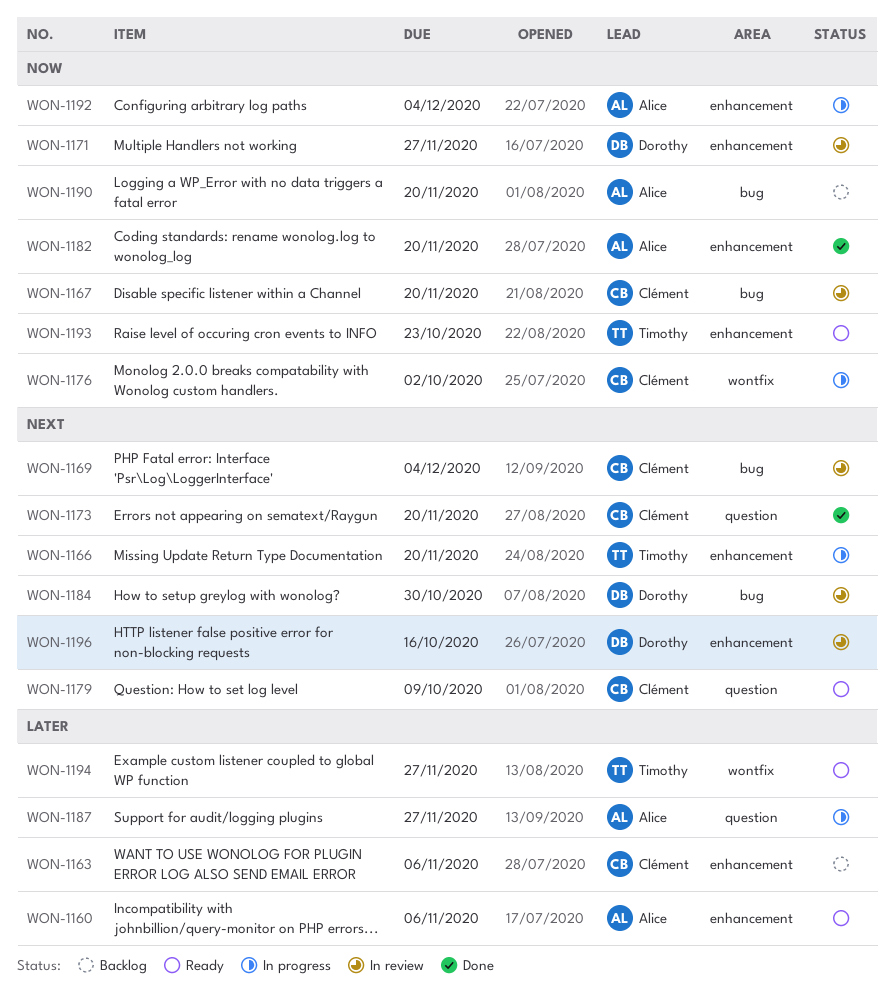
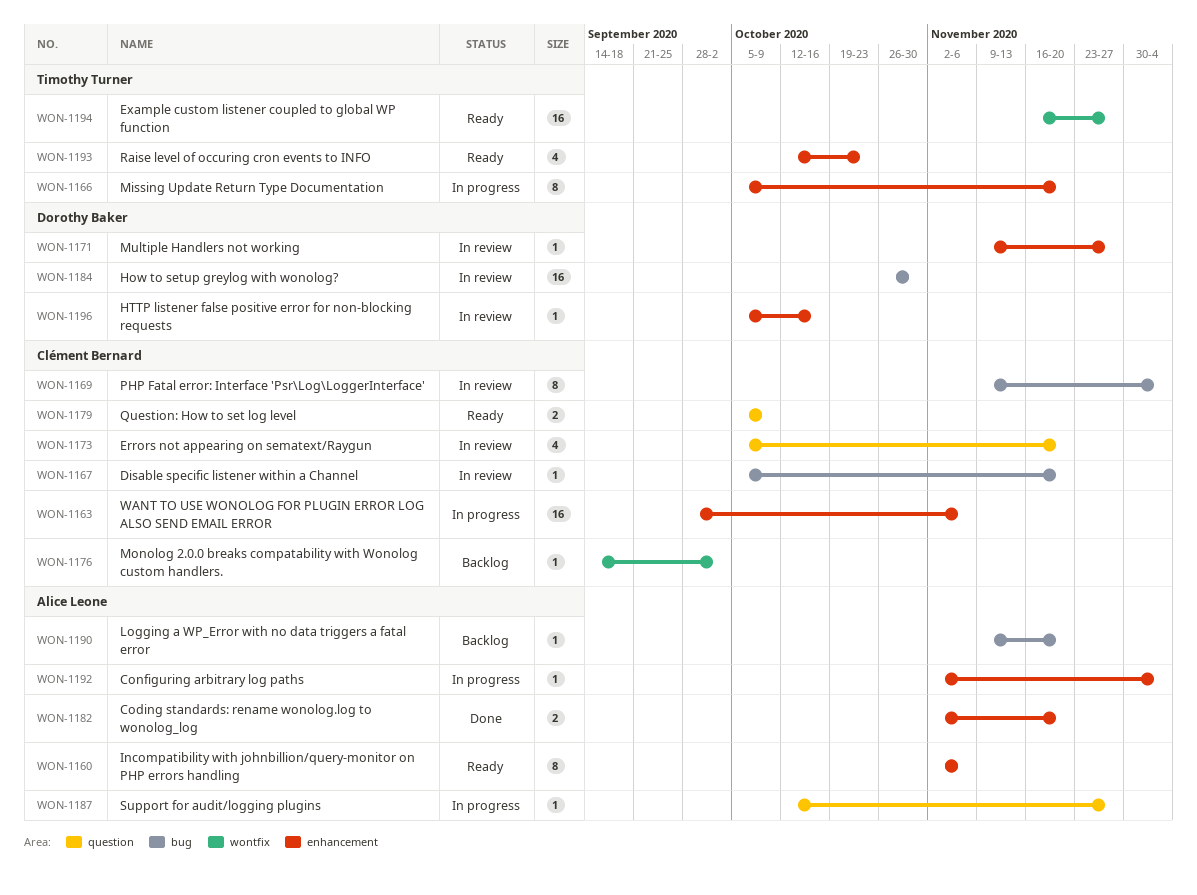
WON-1163, status: Backlog -> In progress
WON-1173, status: Done -> In review
WON-1176, status: In progress -> Backlog

